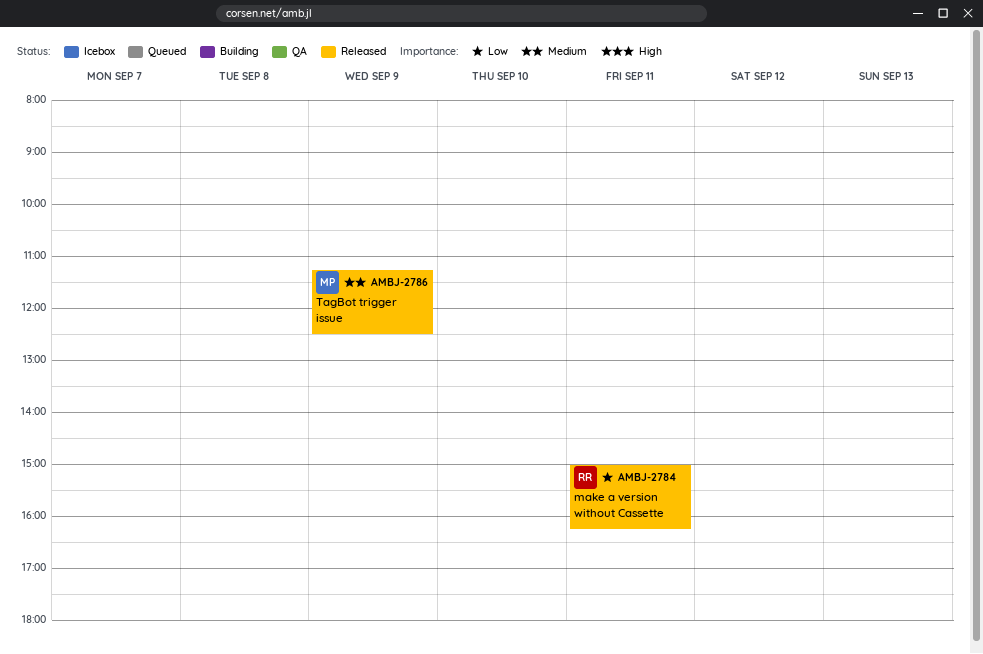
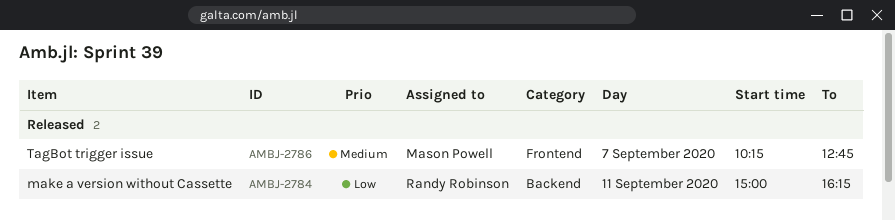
AMBJ-2786, day: Sep 9 -> Sep 7
AMBJ-2786, begins: 11:15 -> 10:15
AMBJ-2786, ends: 12:30 -> 12:45

